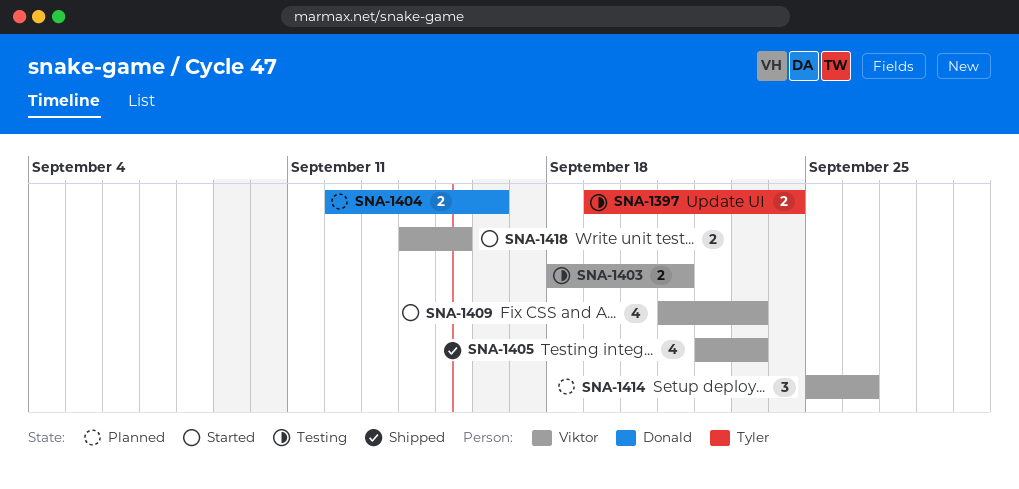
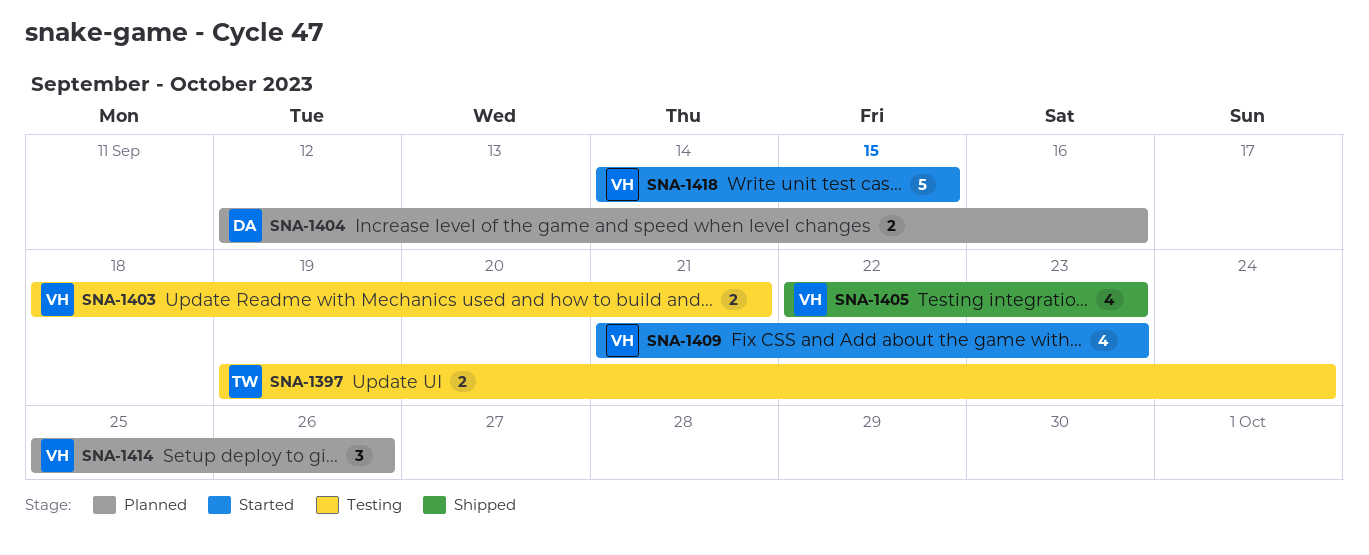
SNA-1418, estimate: 2 -> 5

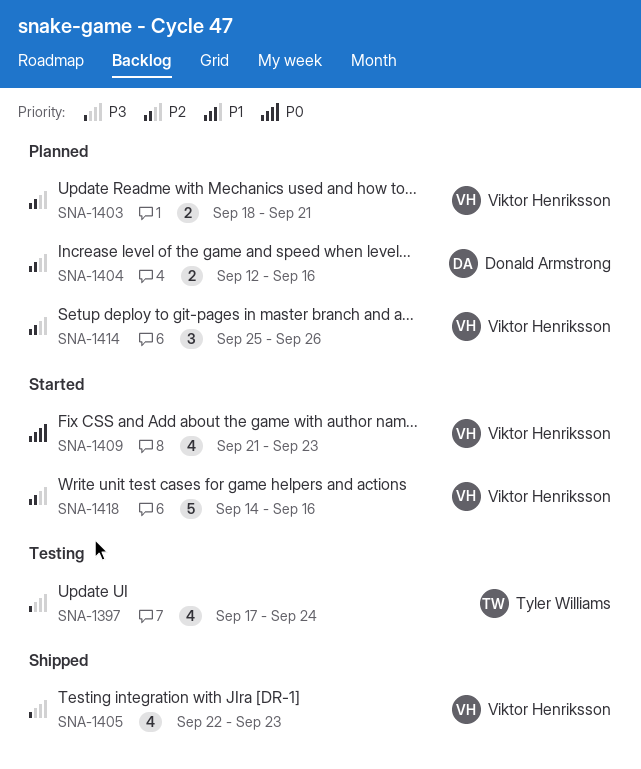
SNA-1397, estimate: 2 -> 4
SNA-1397, start: Sep 19 -> Sep 17
SNA-1403, status: Testing -> Planned
SNA-1418, due: Sep 15 -> Sep 16

